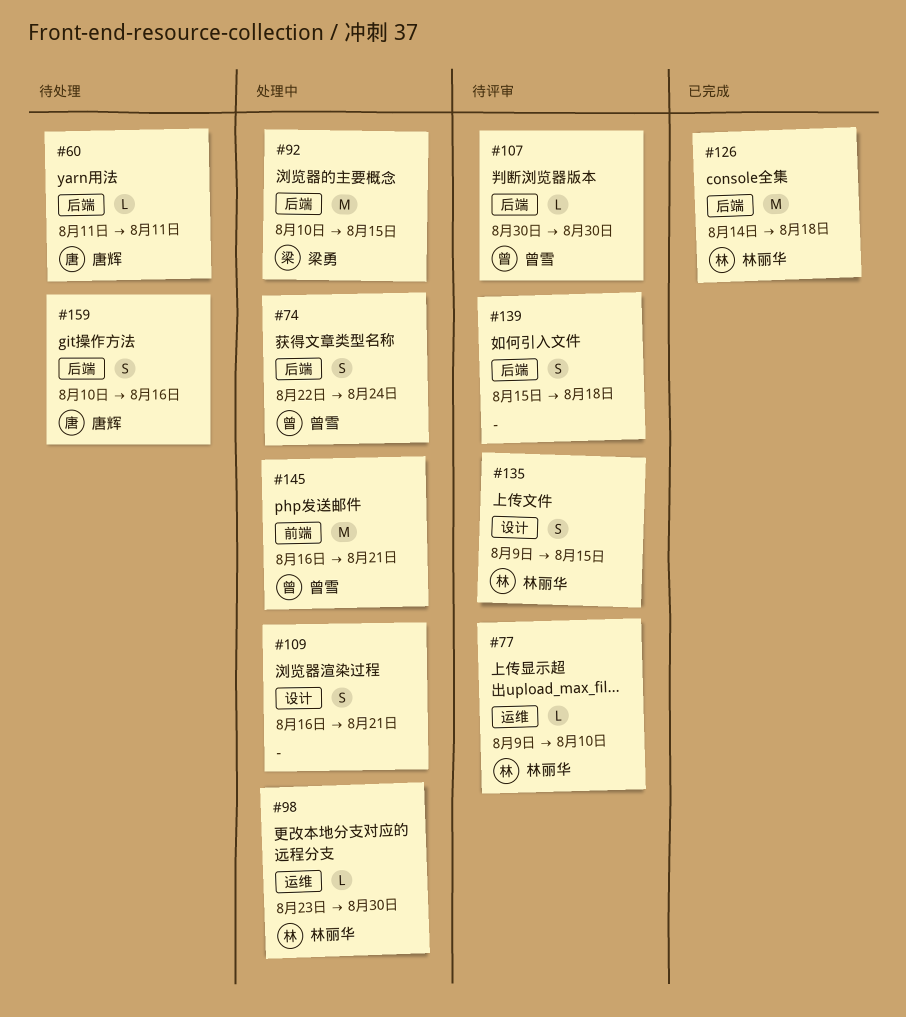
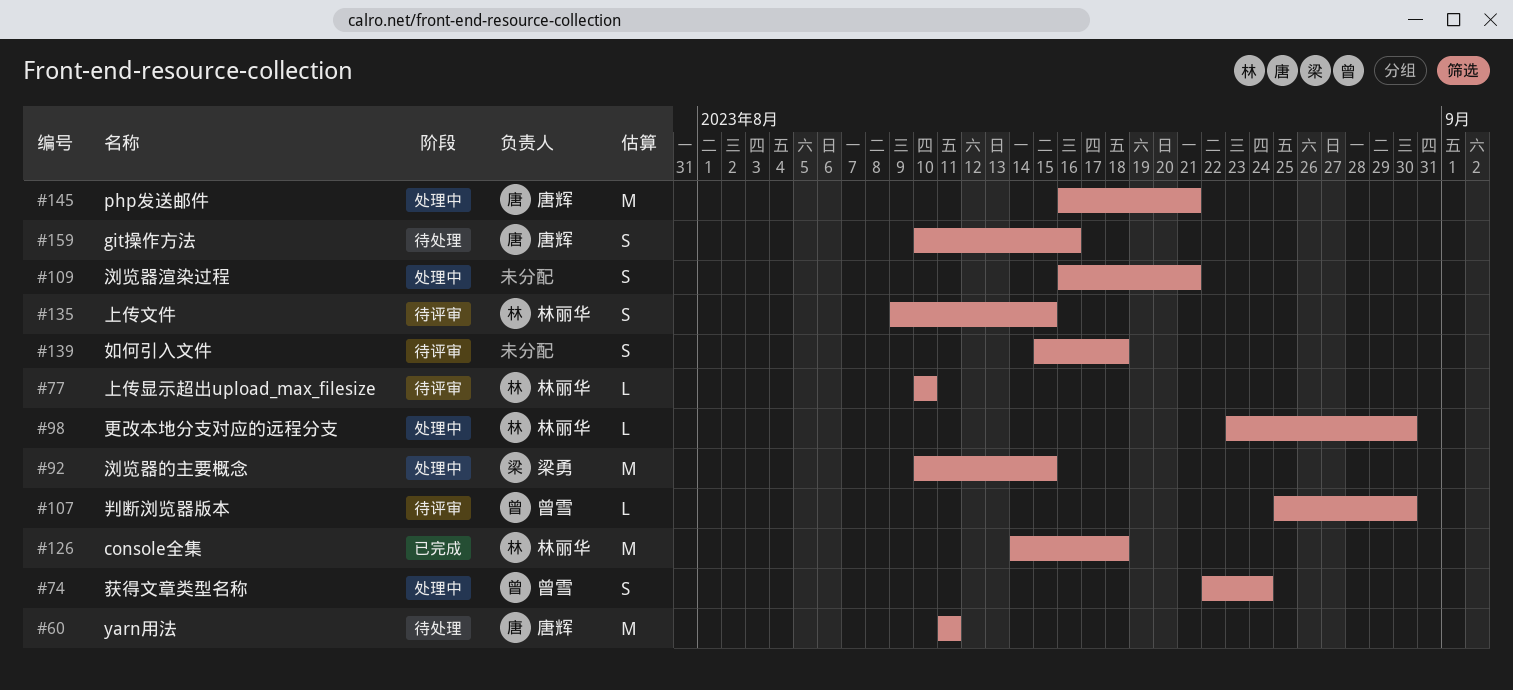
#60, estimate: L -> M
#77, start: Aug 9 -> Aug 10
#107, start: Aug 30 -> Aug 25
#145, owner: 曾雪 -> 唐辉

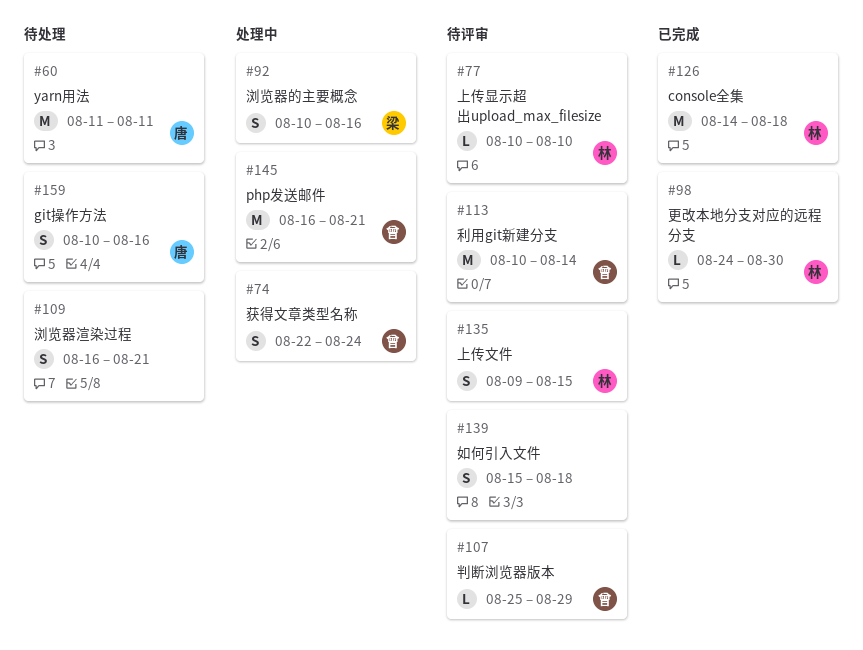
#92, estimate: M -> S
#92, due: Aug 15 -> Aug 16
#98, status: 处理中 -> 已完成
#98, start: Aug 23 -> Aug 24
#107, due: Aug 30 -> Aug 29
#109, status: 处理中 -> 待处理
#113: none -> present
#145, owner: 唐辉 -> 曾雪

